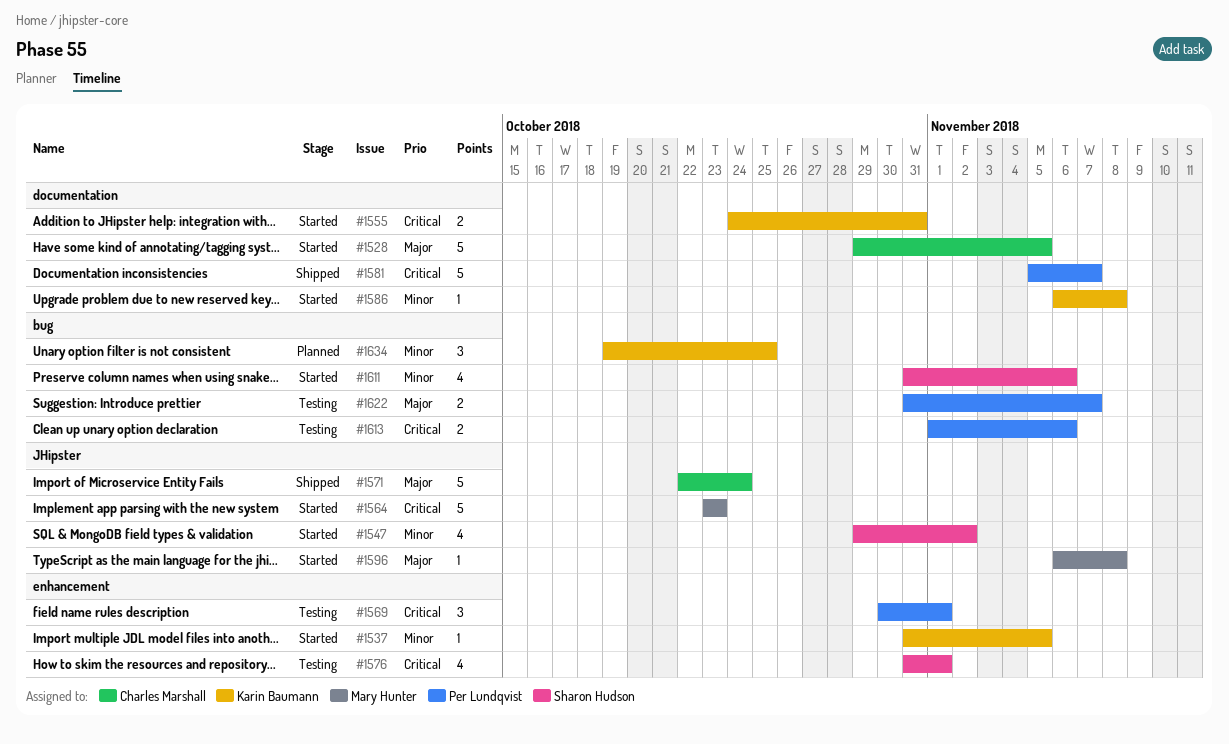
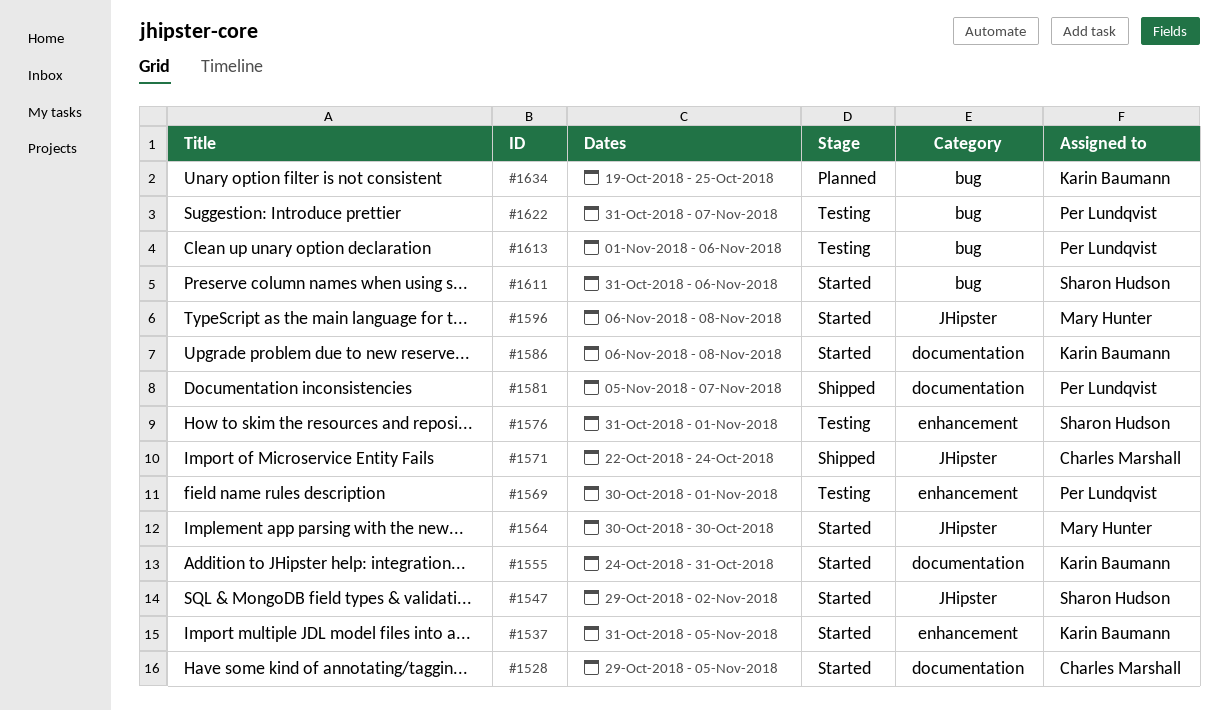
#1564, start: Oct 23 -> Oct 30
#1564, due: Oct 23 -> Oct 30

